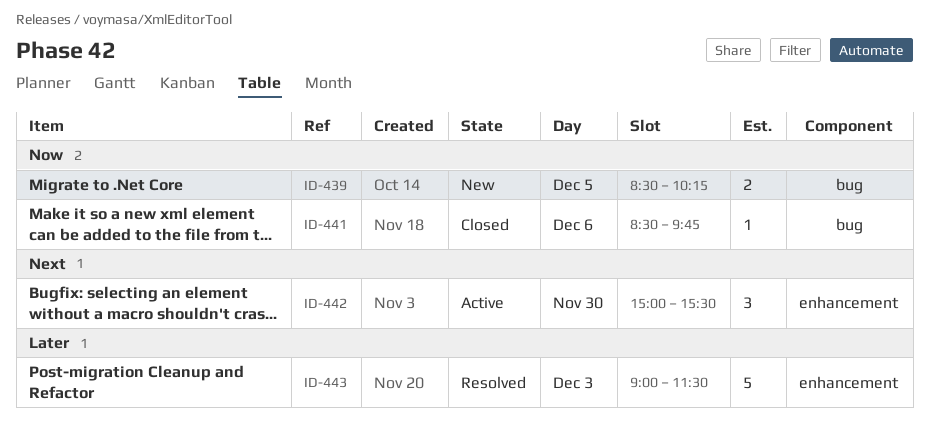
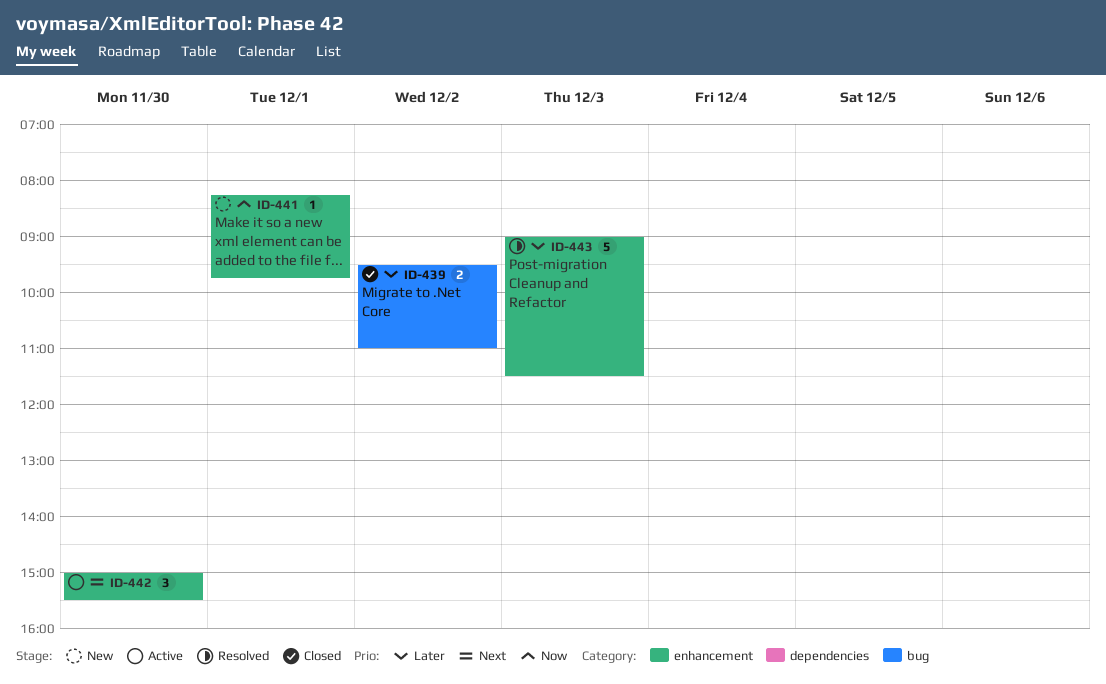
ID-439, status: New -> Closed
ID-439, priority: Now -> Later
ID-439, day: Dec 5 -> Dec 2
ID-439, begins: 08:30 -> 09:30
ID-439, ends: 10:15 -> 11:00
ID-441, status: Closed -> New
ID-441, label: bug -> enhancement
ID-441, day: Dec 6 -> Dec 1
ID-441, begins: 08:30 -> 08:15

